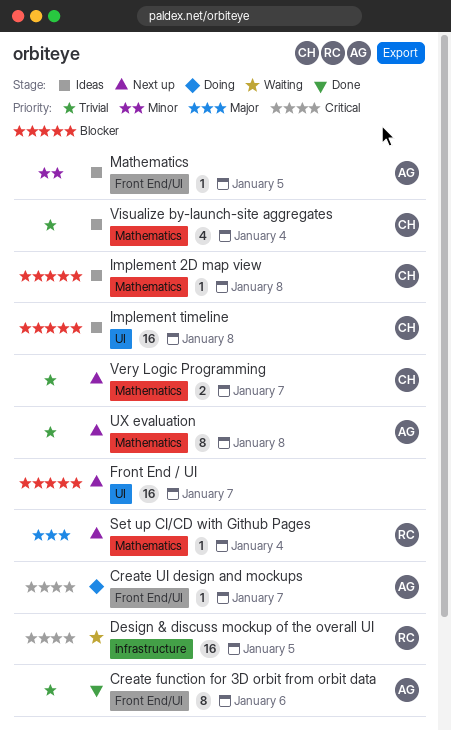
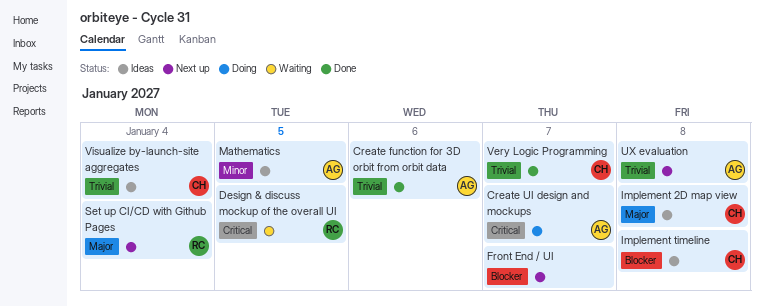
Implement 2D map view, priority: Blocker -> Major
Very Logic Programming, status: Next up -> Done

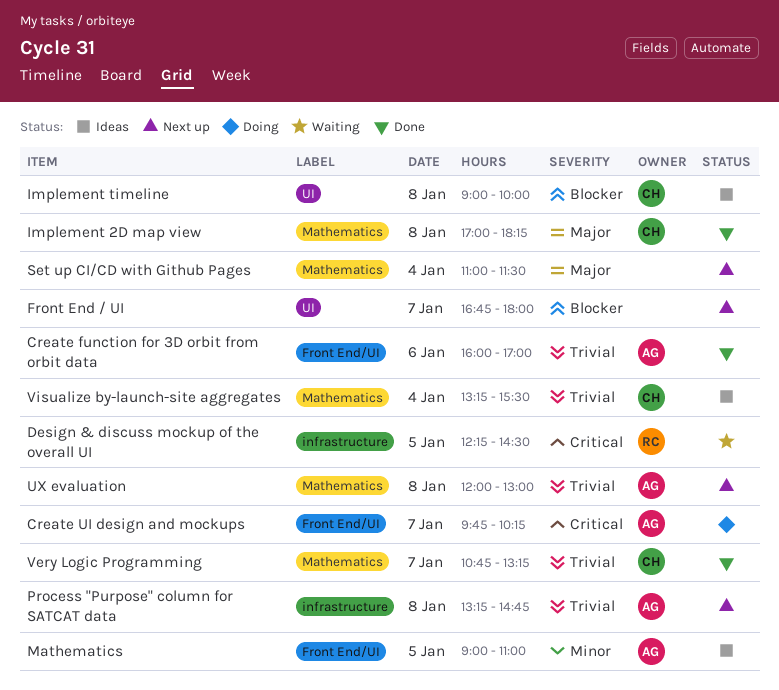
Implement 2D map view, status: Ideas -> Done
Process "Purpose" column for SATCAT data: none -> present
Set up CI/CD with Github Pages, owner: RC -> none

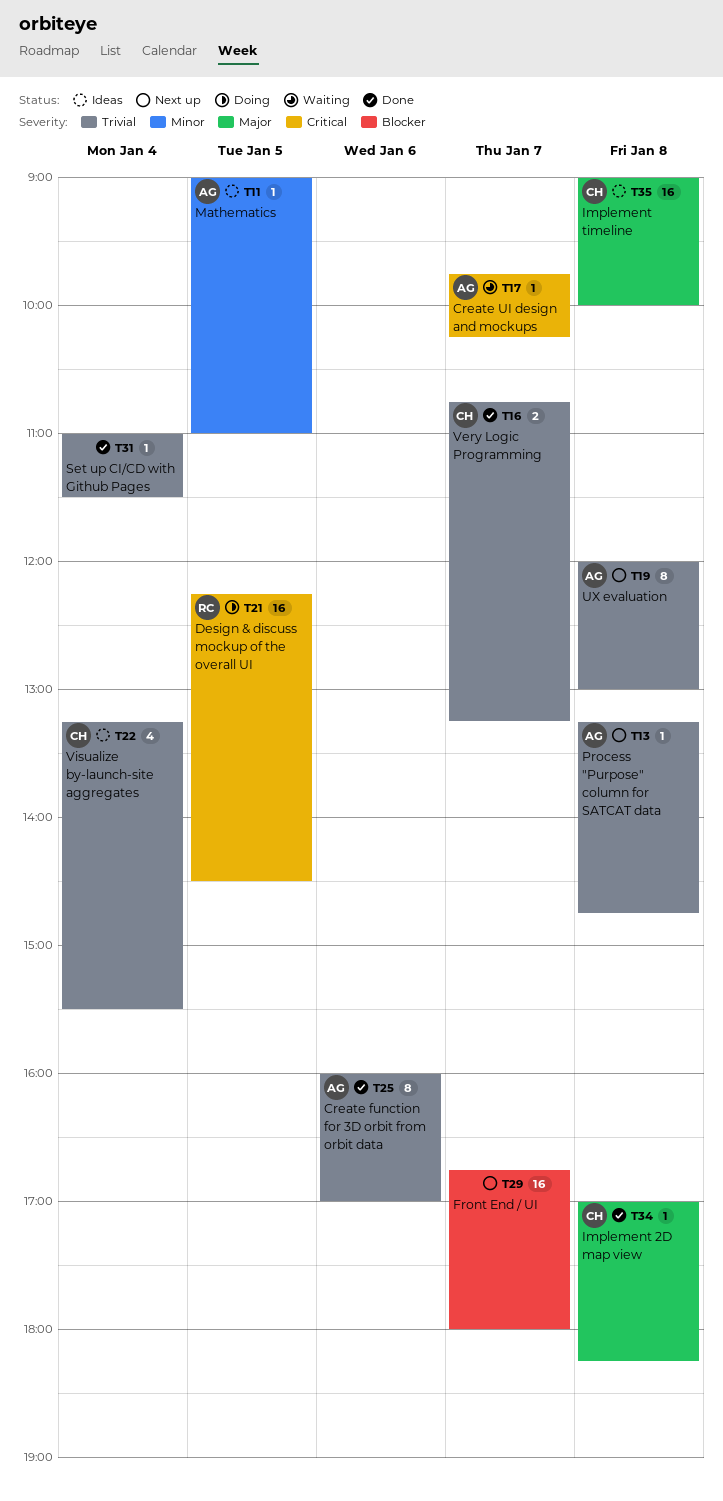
Create UI design and mockups, status: Doing -> Waiting
Design & discuss mockup of the overall UI, status: Waiting -> Doing
Implement timeline, priority: Blocker -> Major
Set up CI/CD with Github Pages, status: Next up -> Done
Set up CI/CD with Github Pages, priority: Major -> Trivial

